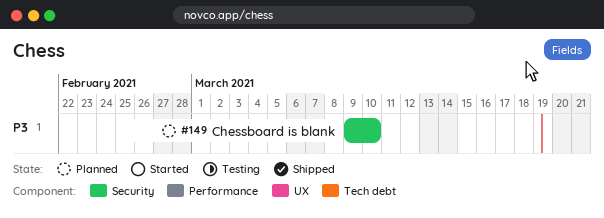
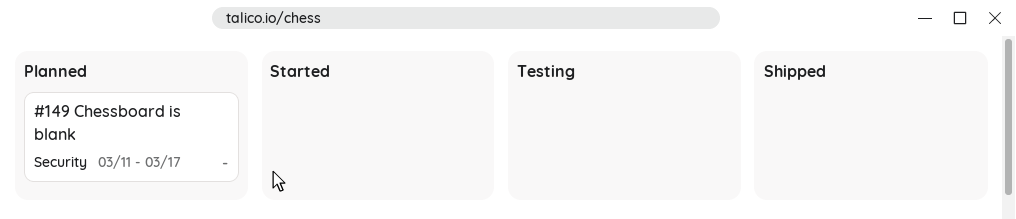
#149, start: Mar 9 -> Mar 11
#149, due: Mar 10 -> Mar 17

